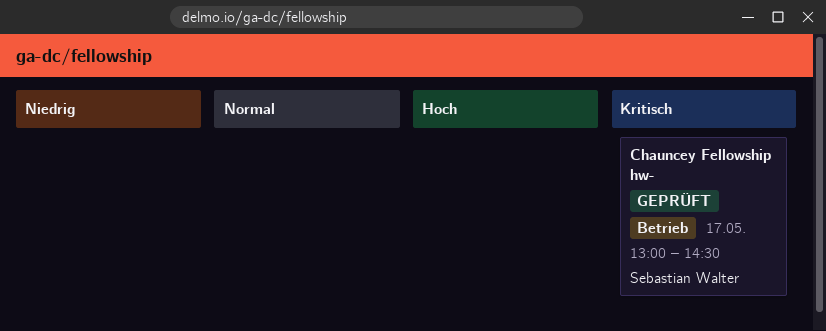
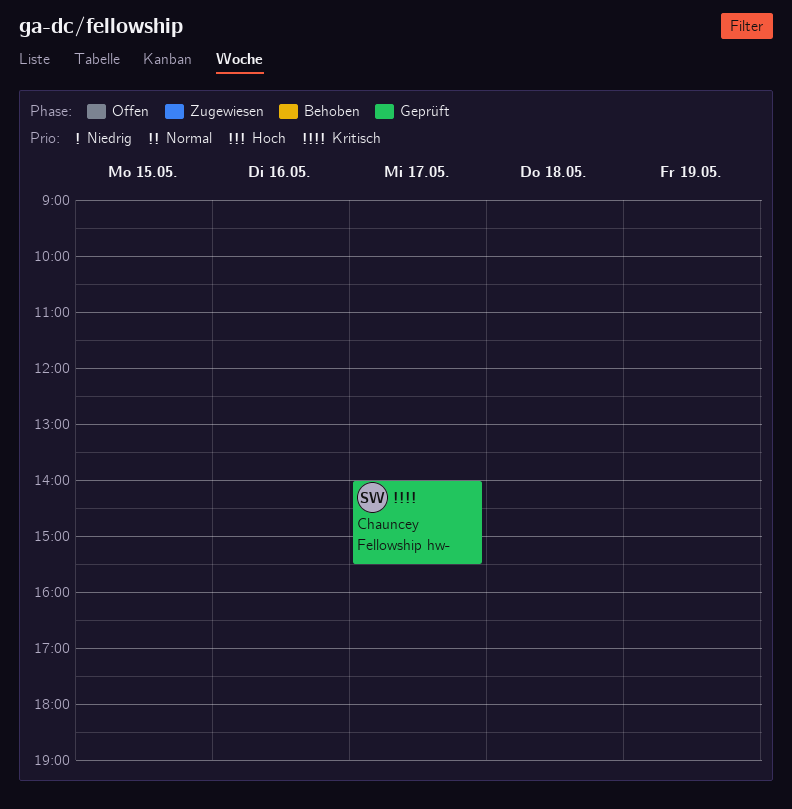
Chauncey Fellowship hw-, begins: 13:00 -> 14:00
Chauncey Fellowship hw-, ends: 14:30 -> 15:30

